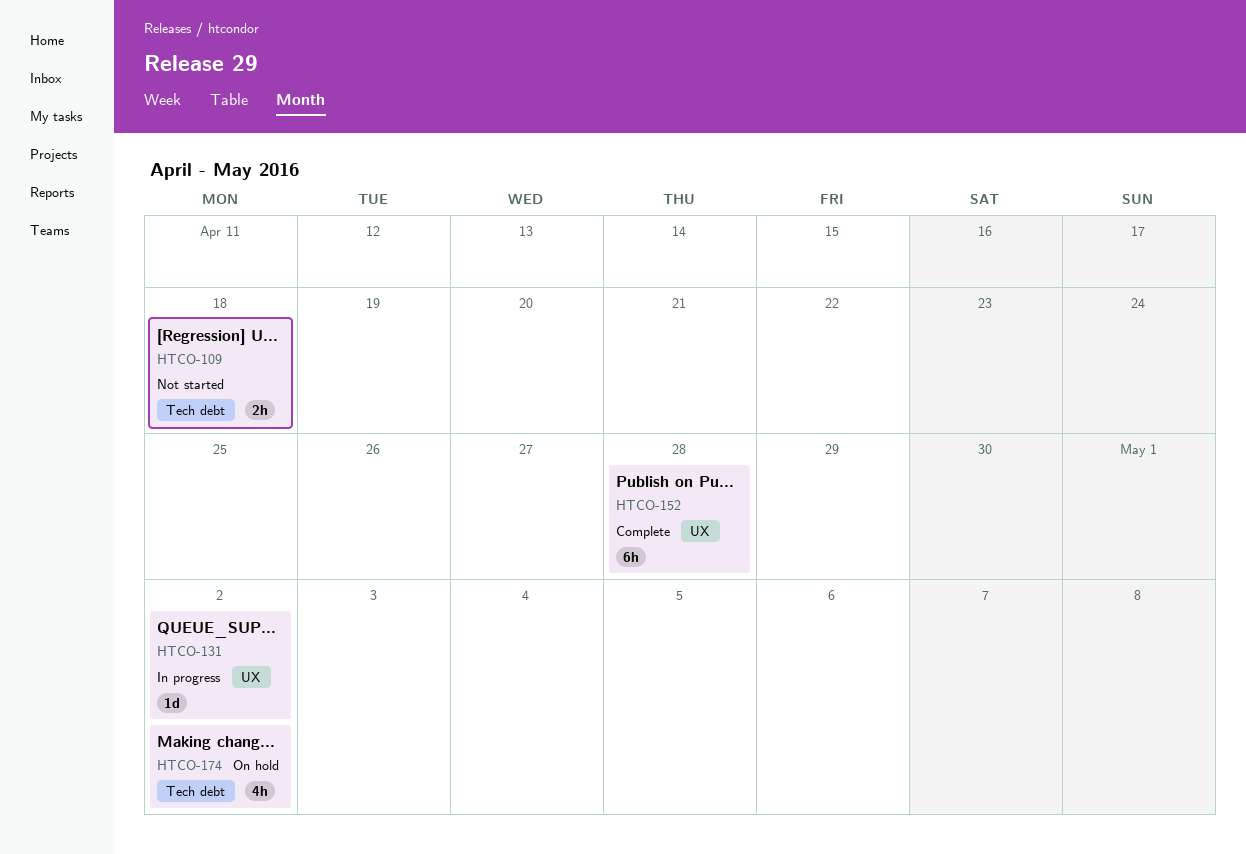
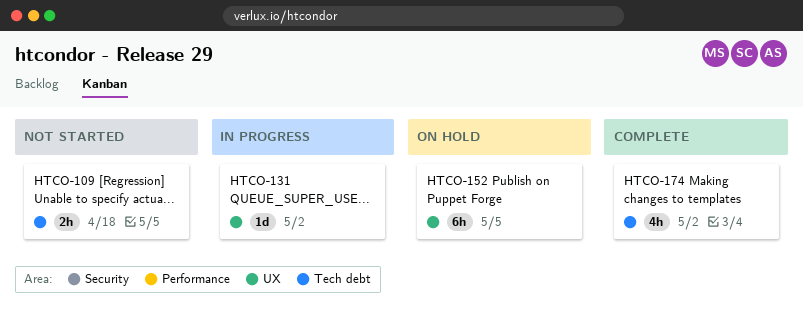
HTCO-152, status: Complete -> On hold
HTCO-152, due: Apr 28 -> May 5
HTCO-174, status: On hold -> Complete

